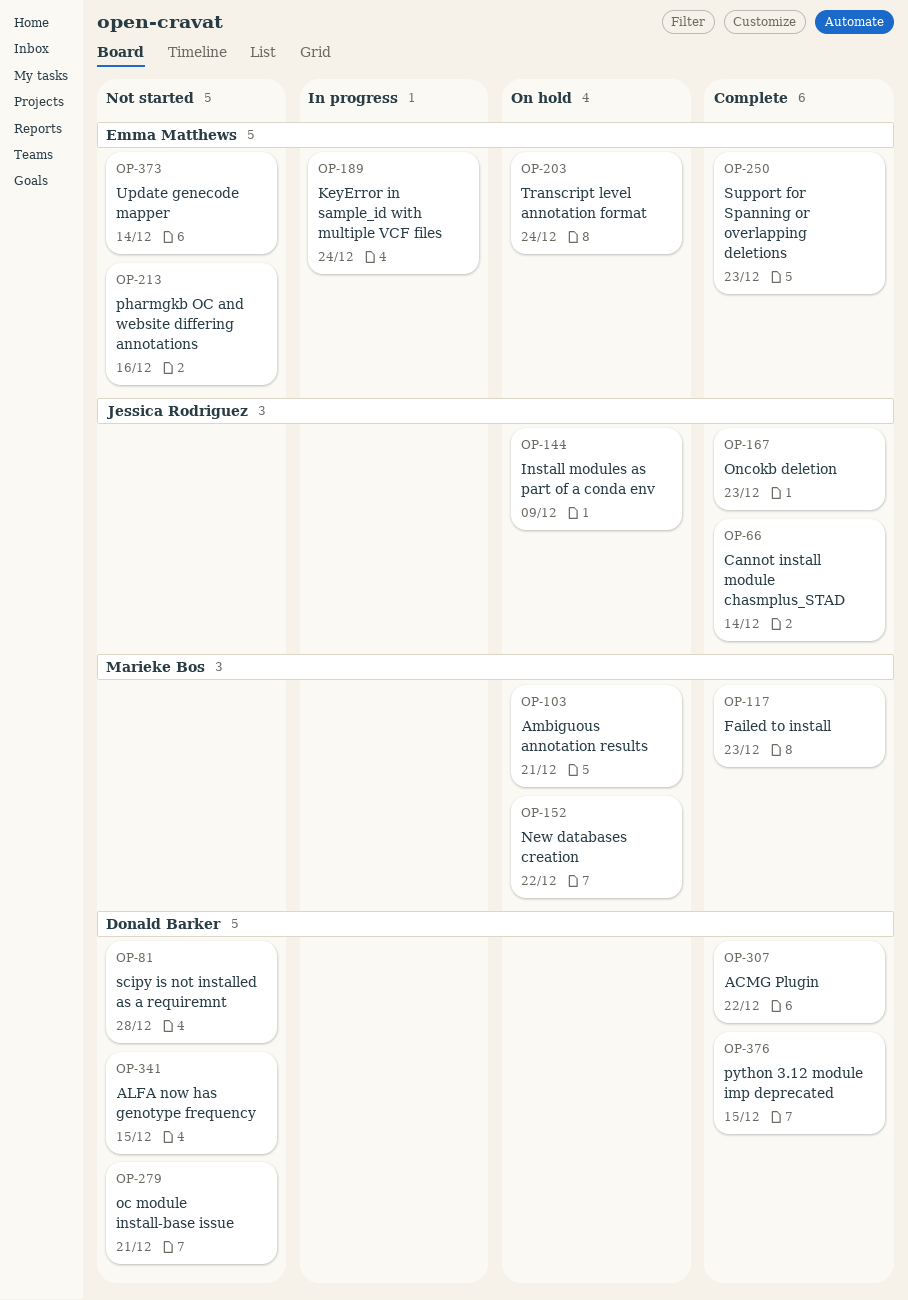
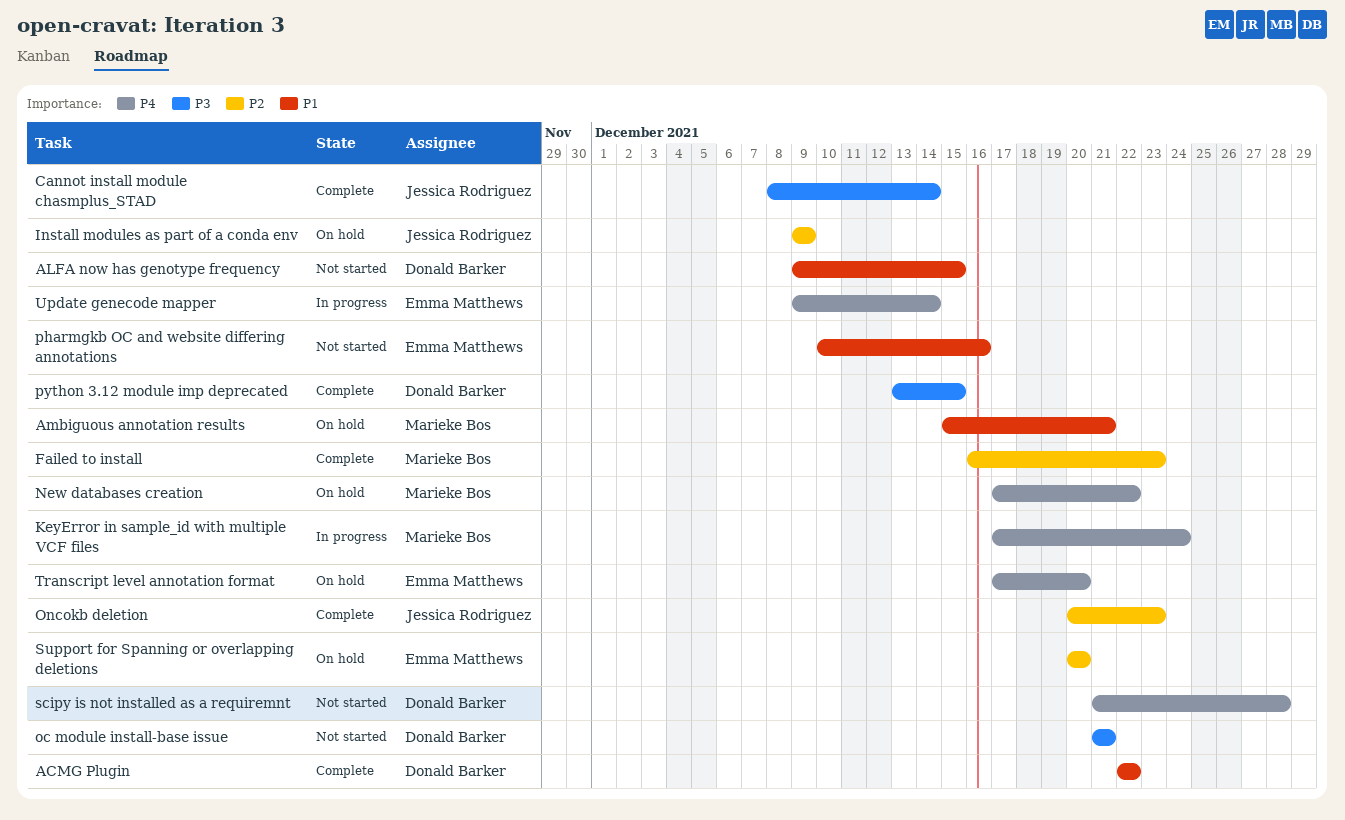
KeyError in sample_id with multiple VCF files, owner: Emma Matthews -> Marieke Bos
Support for Spanning or overlapping deletions, status: Complete -> On hold
Support for Spanning or overlapping deletions, due: Dec 23 -> Dec 20
Transcript level annotation format, due: Dec 24 -> Dec 20
Update genecode mapper, status: Not started -> In progress

